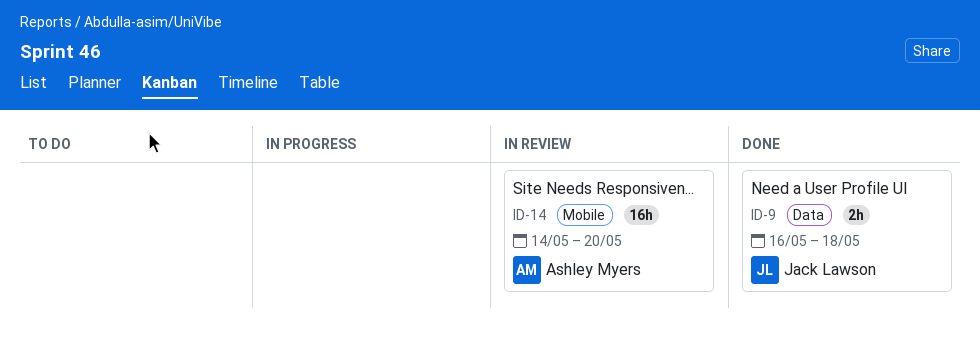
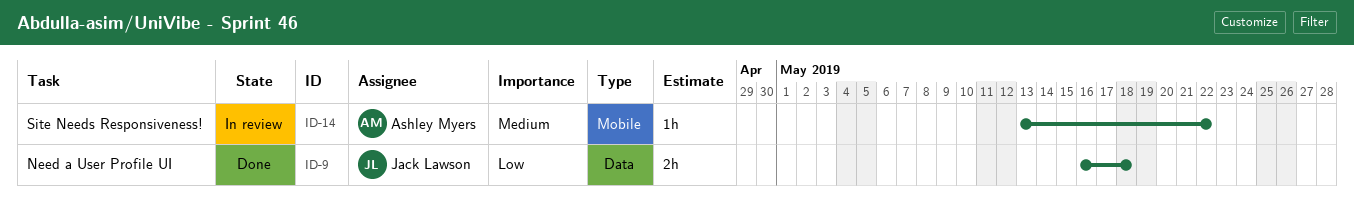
ID-14, estimate: 16h -> 1h
ID-14, start: May 14 -> May 13
ID-14, due: May 20 -> May 22

